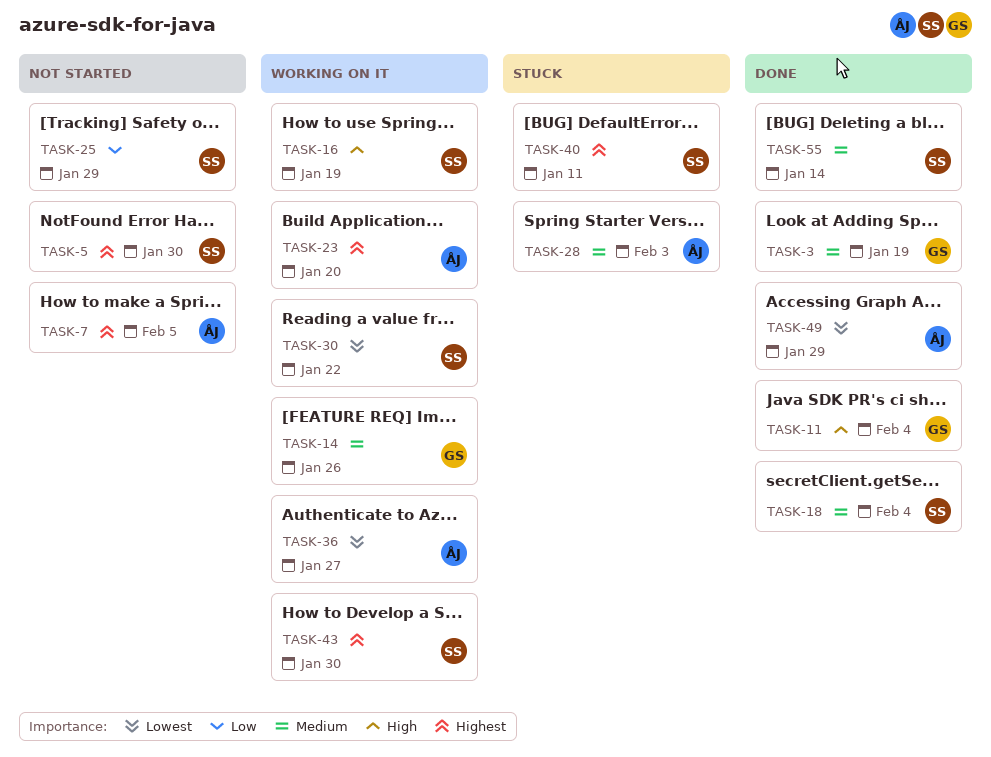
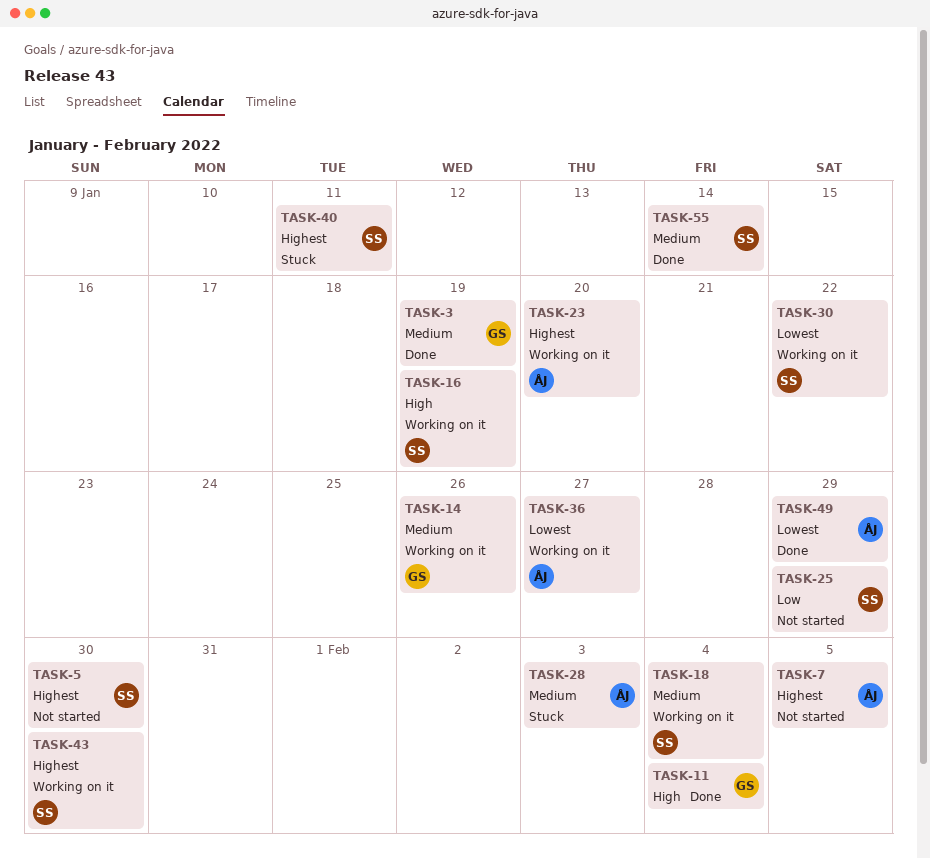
TASK-18, status: Done -> Working on it

